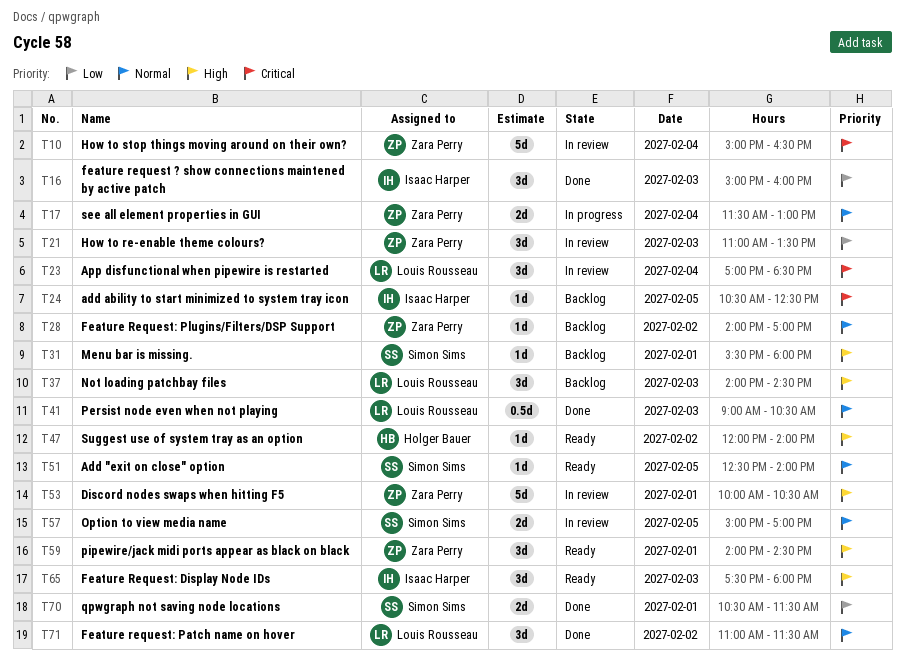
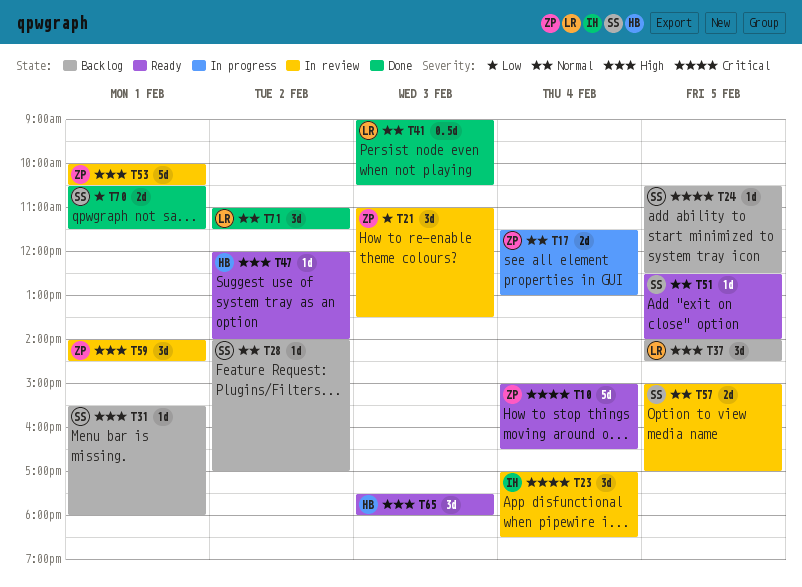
T10, status: In review -> Ready
T16: present -> none
T23, owner: Louis Rousseau -> Isaac Harper
T24, owner: Isaac Harper -> Simon Sims
T28, owner: Zara Perry -> Simon Sims
T37, day: Feb 3 -> Feb 5
T59, status: Ready -> In review
T65, owner: Isaac Harper -> Holger Bauer

